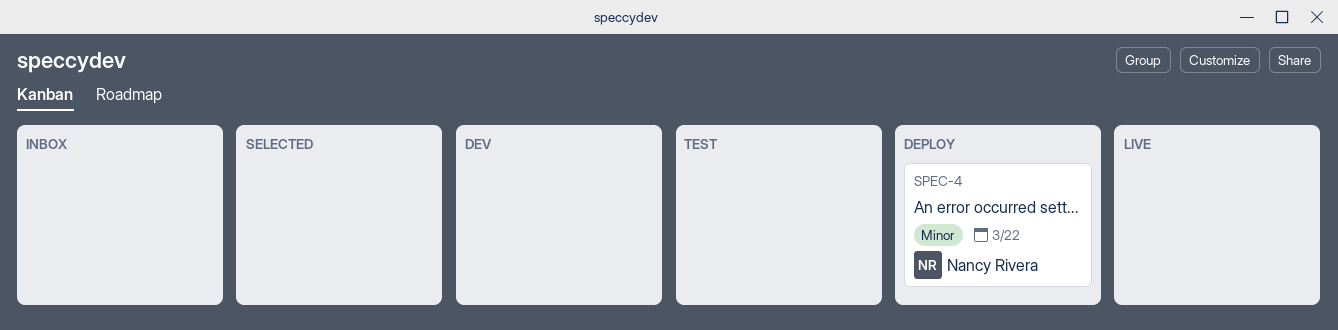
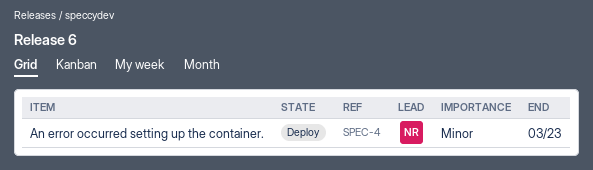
SPEC-4, due: Mar 22 -> Mar 23

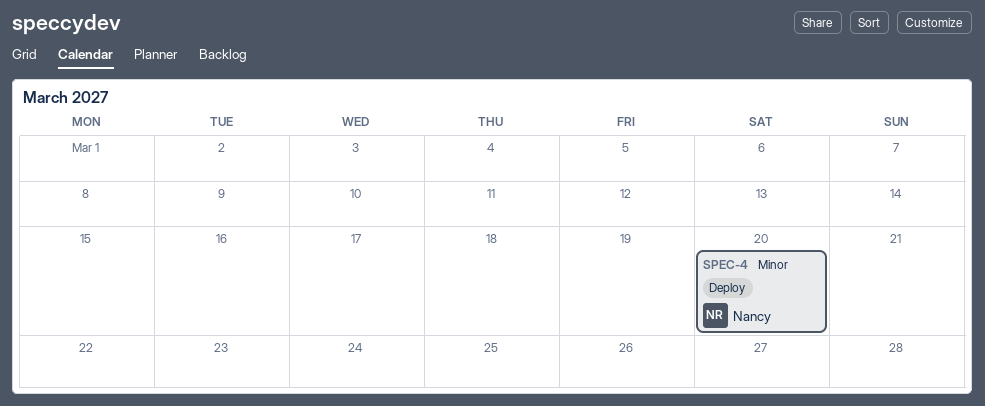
SPEC-4, due: Mar 23 -> Mar 20

